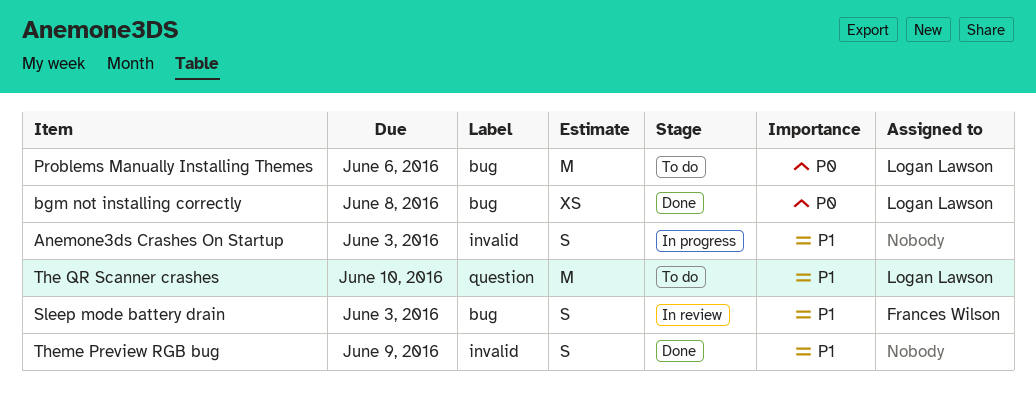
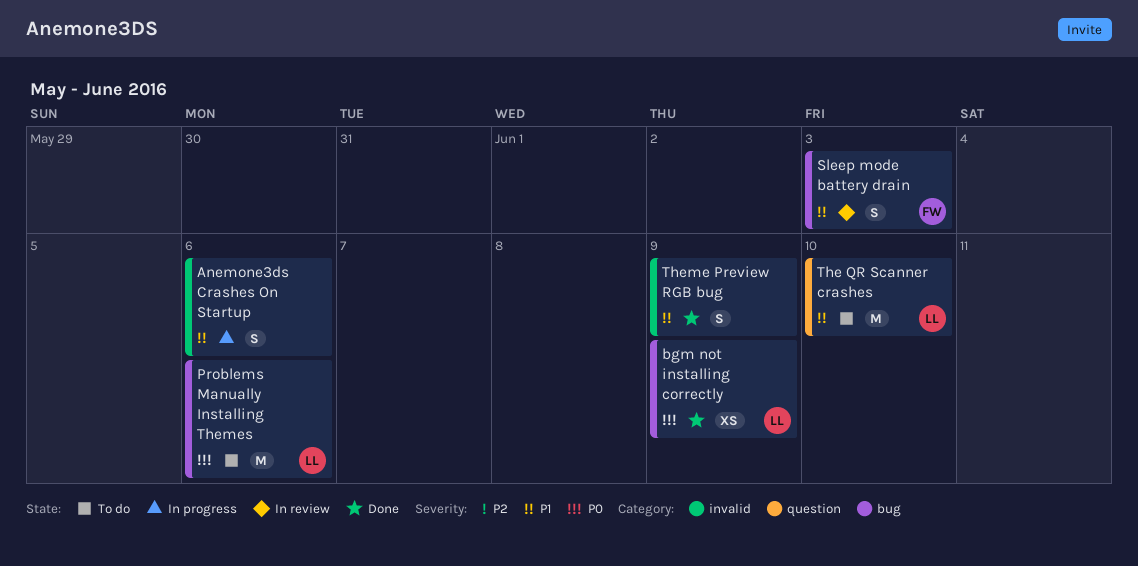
Anemone3ds Crashes On Startup, due: Jun 3 -> Jun 6
bgm not installing correctly, due: Jun 8 -> Jun 9

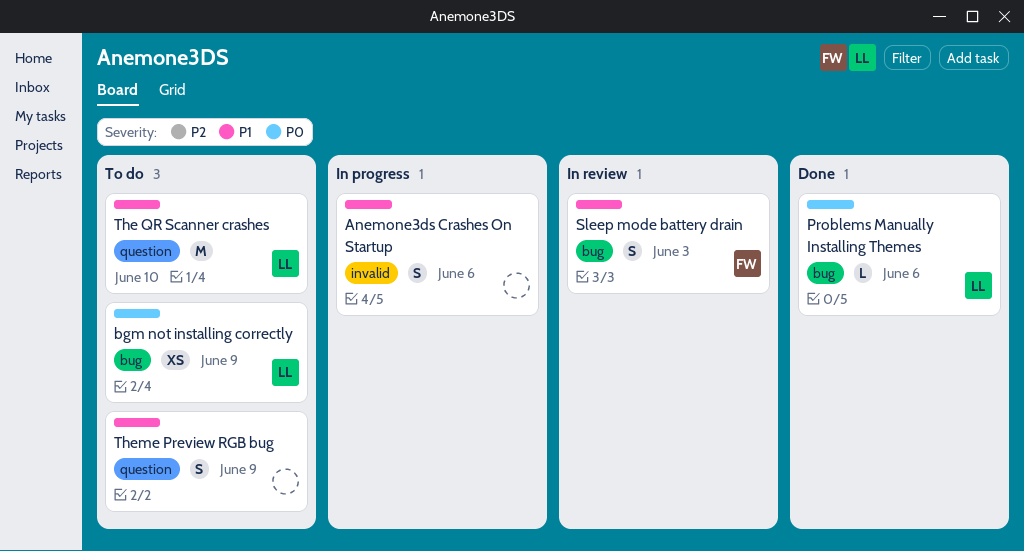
bgm not installing correctly, status: Done -> To do
Problems Manually Installing Themes, status: To do -> Done
Problems Manually Installing Themes, estimate: M -> L
Theme Preview RGB bug, status: Done -> To do
Theme Preview RGB bug, label: invalid -> question

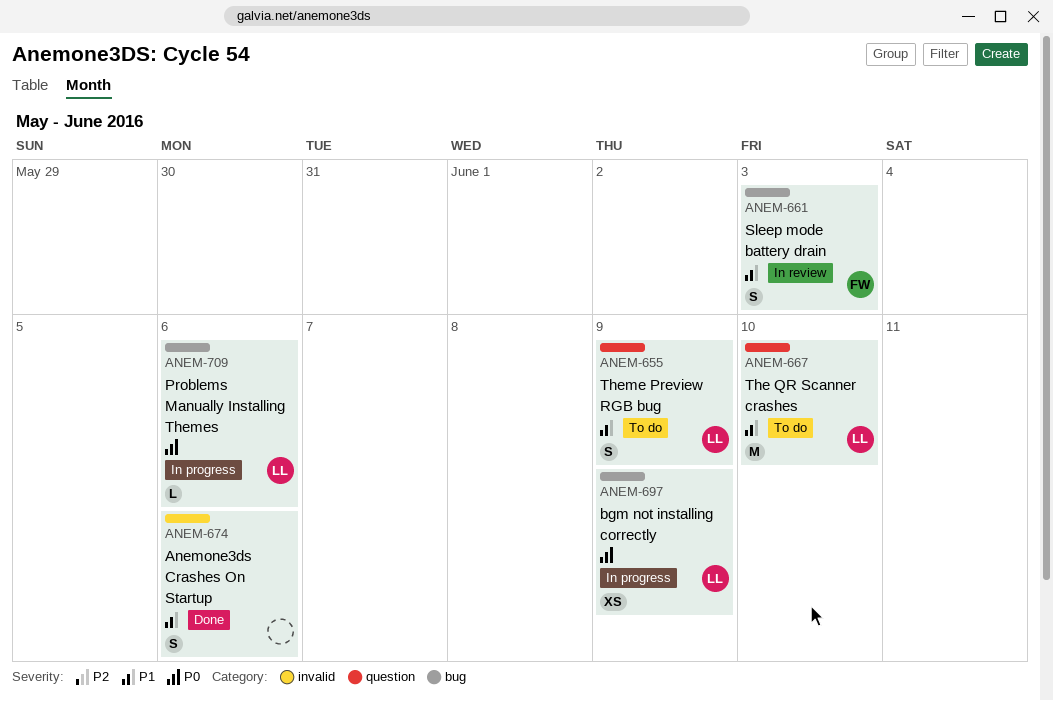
Anemone3ds Crashes On Startup, status: In progress -> Done
bgm not installing correctly, status: To do -> In progress
Problems Manually Installing Themes, status: Done -> In progress
Theme Preview RGB bug, owner: none -> LL

